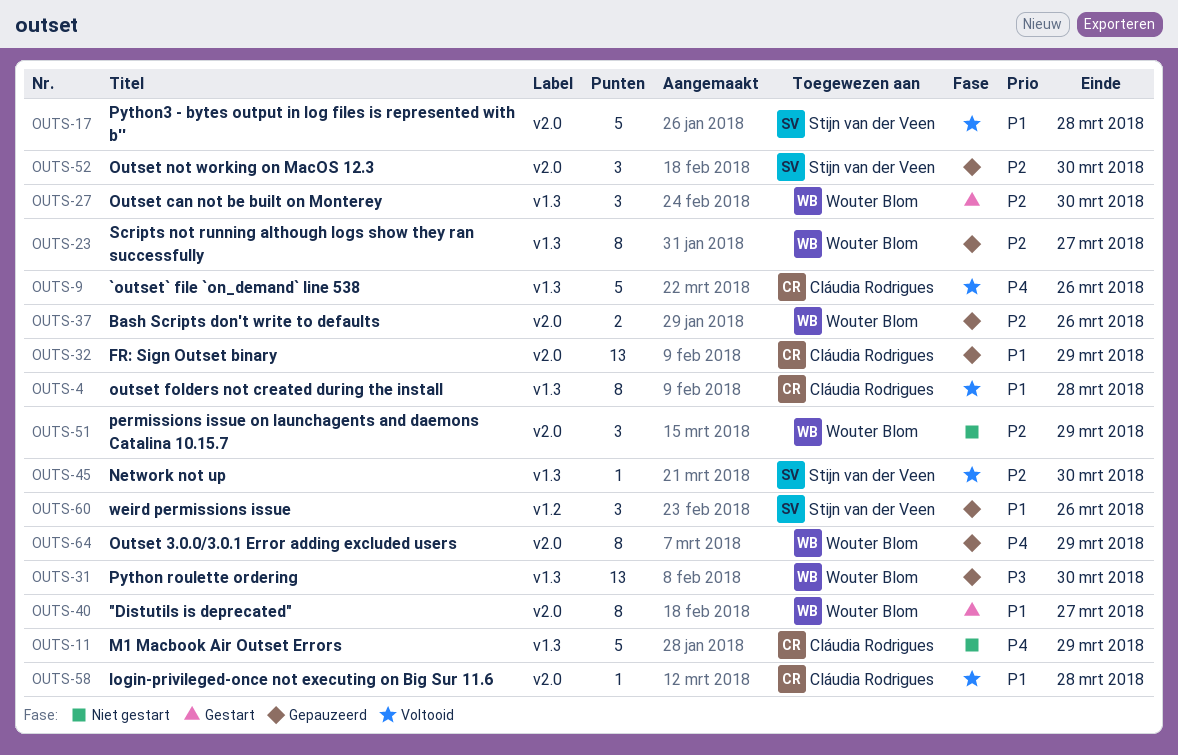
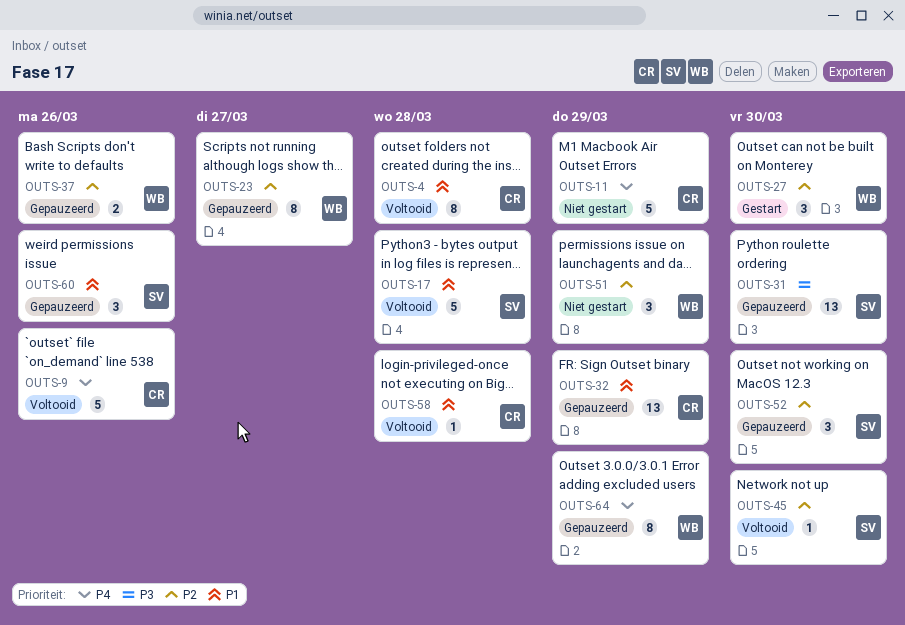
OUTS-31, owner: Wouter Blom -> Stijn van der Veen
OUTS-40: present -> none

